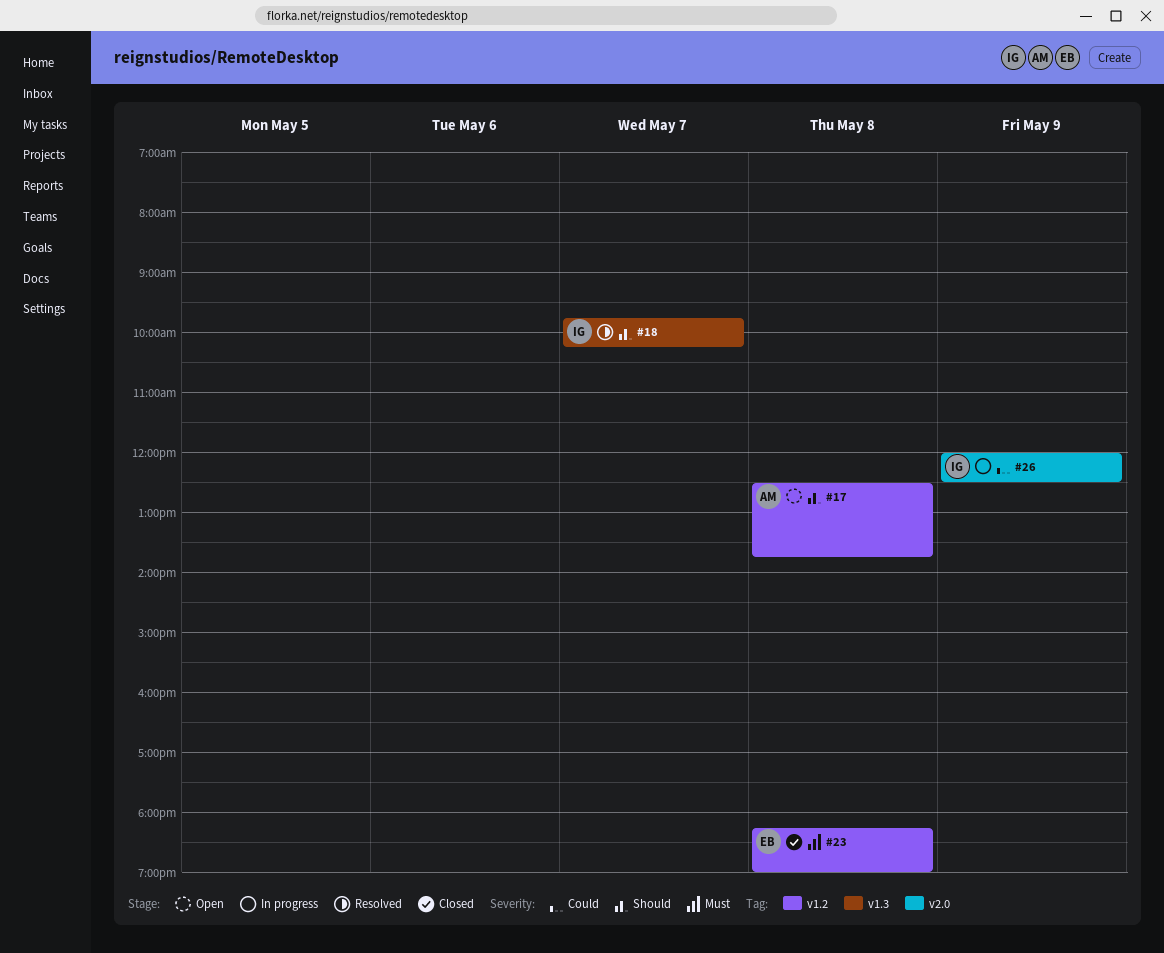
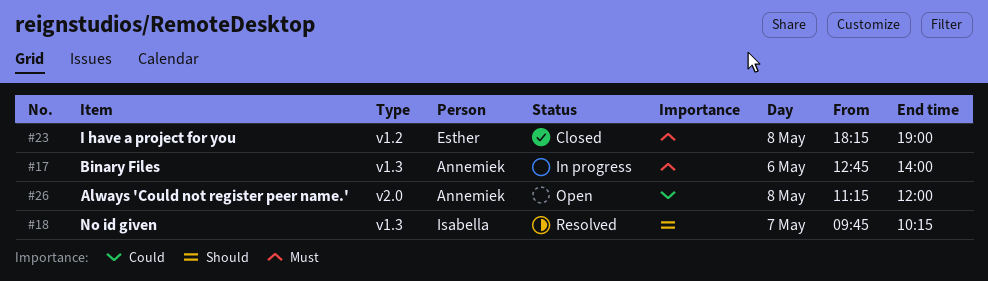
#17, status: Open -> In progress
#17, priority: Should -> Must
#17, label: v1.2 -> v1.3
#17, day: May 8 -> May 6
#17, begins: 12:30 -> 12:45
#17, ends: 13:45 -> 14:00
#26, status: In progress -> Open
#26, owner: Isabella -> Annemiek
#26, day: May 9 -> May 8
#26, begins: 12:00 -> 11:15
#26, ends: 12:30 -> 12:00

